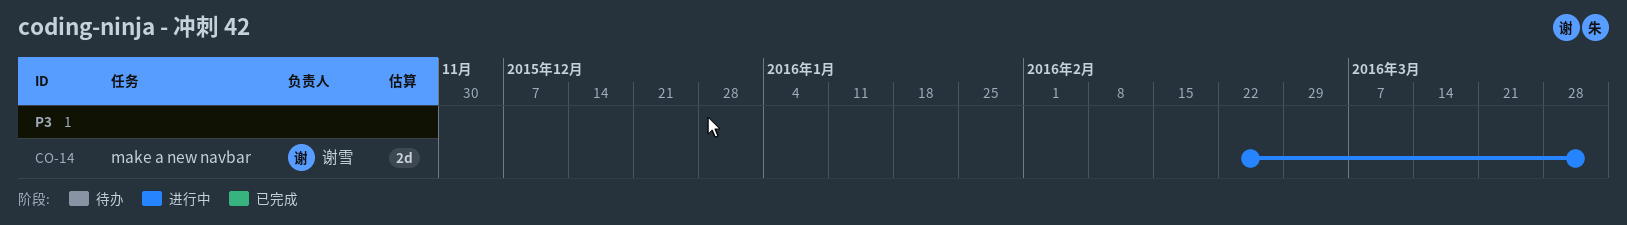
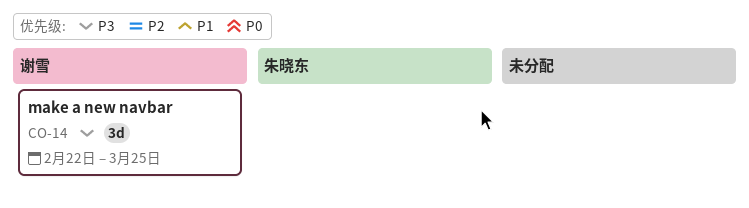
CO-14, estimate: 2d -> 3d
CO-14, due: Apr 1 -> Mar 25

